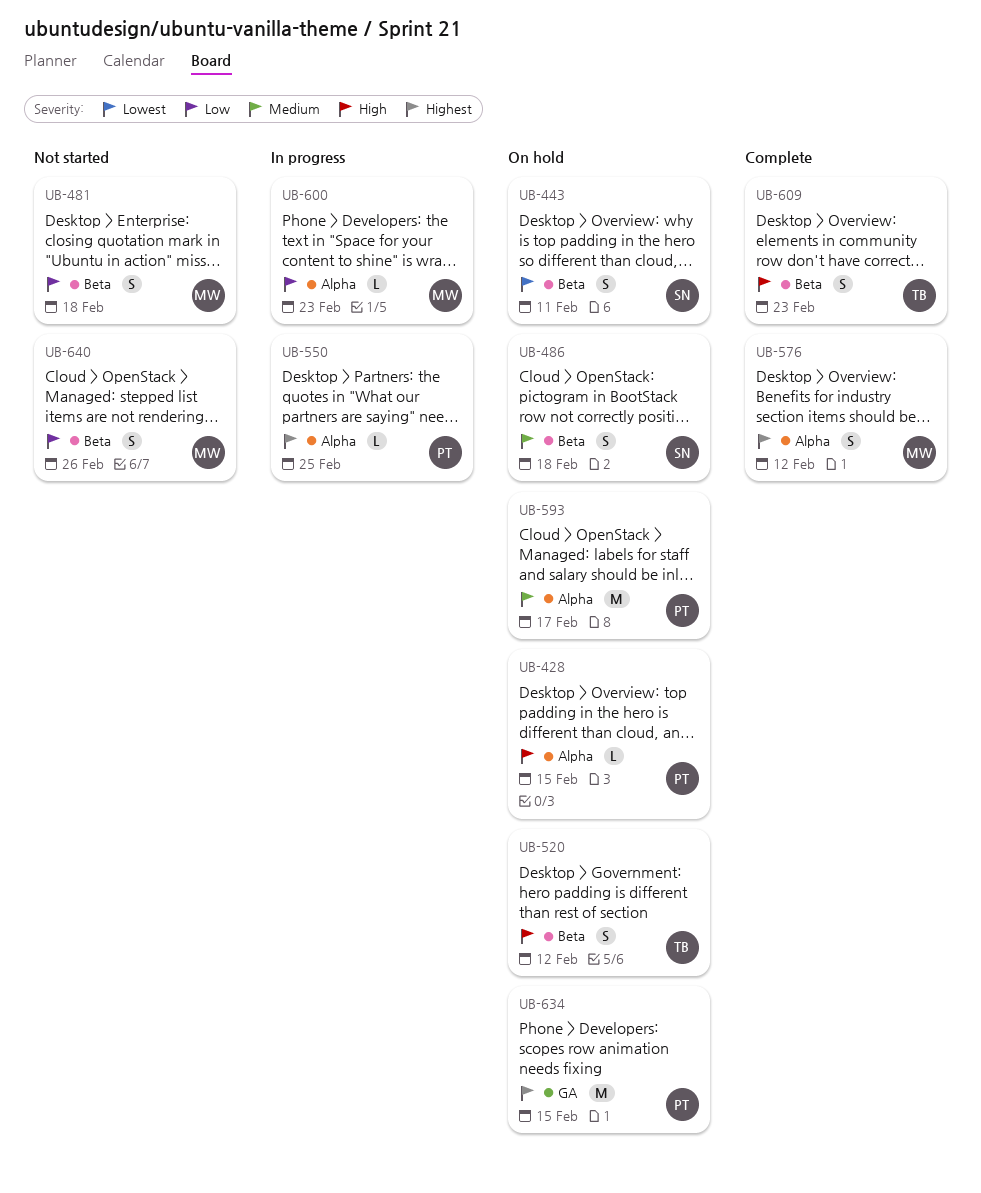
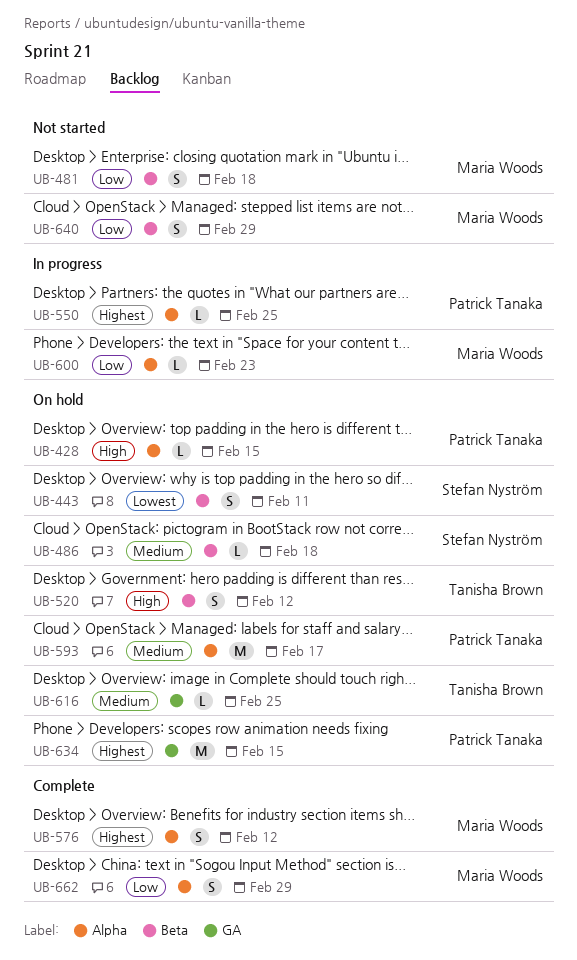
UB-486, estimate: S -> L
UB-609: present -> none
UB-616: none -> present
UB-640, due: Feb 26 -> Feb 29
UB-662: none -> present

